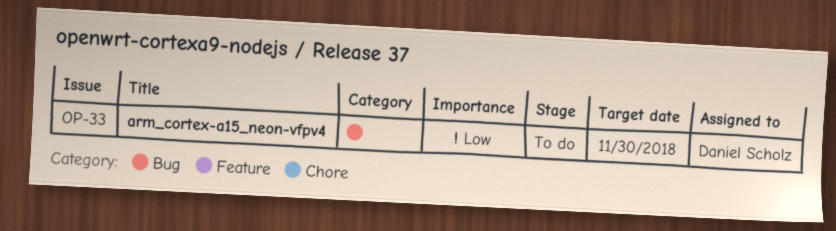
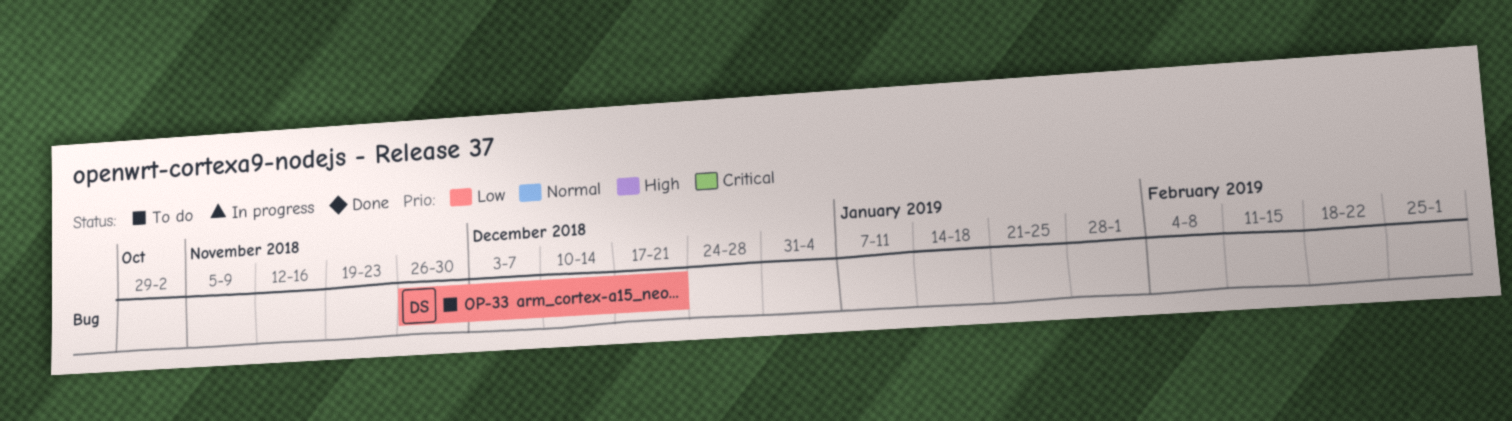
OP-33, due: Nov 30 -> Dec 21

